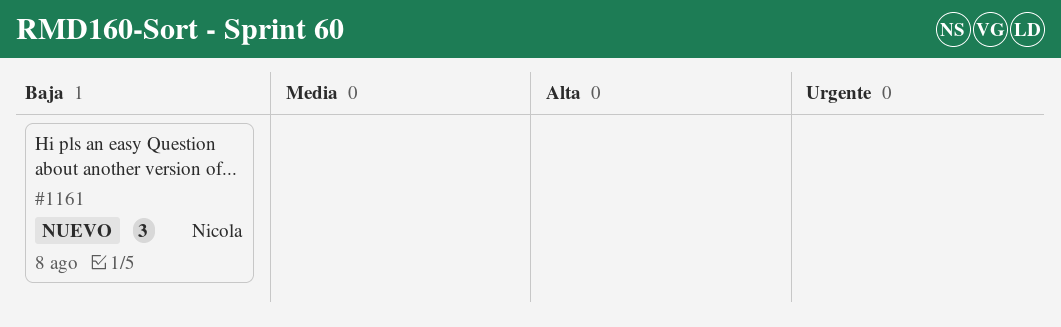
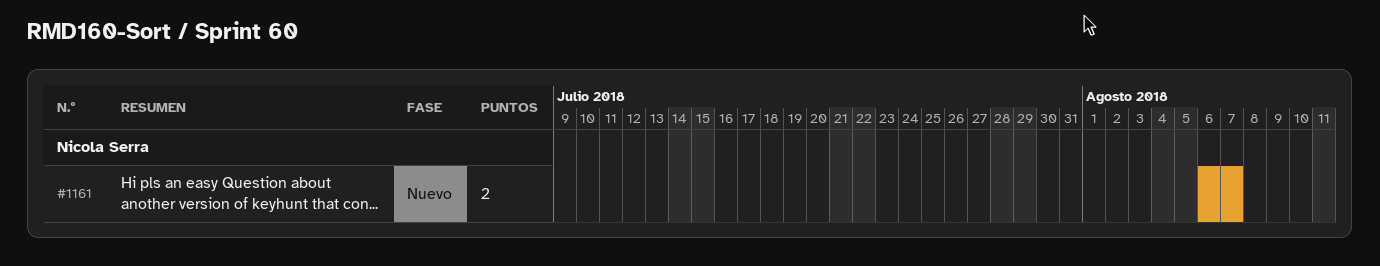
#1161, estimate: 3 -> 2
#1161, due: Aug 8 -> Aug 7

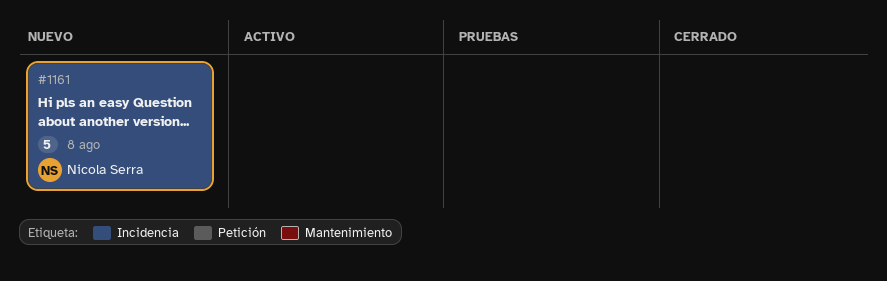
#1161, estimate: 2 -> 5
#1161, due: Aug 7 -> Aug 8

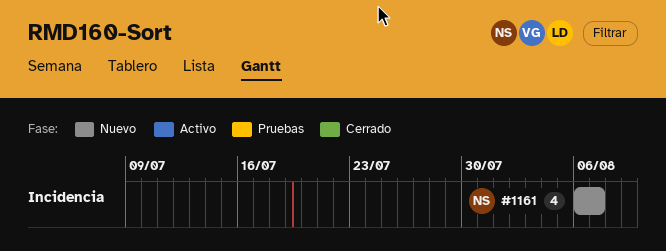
#1161, estimate: 5 -> 4
#1161, due: Aug 8 -> Aug 7

